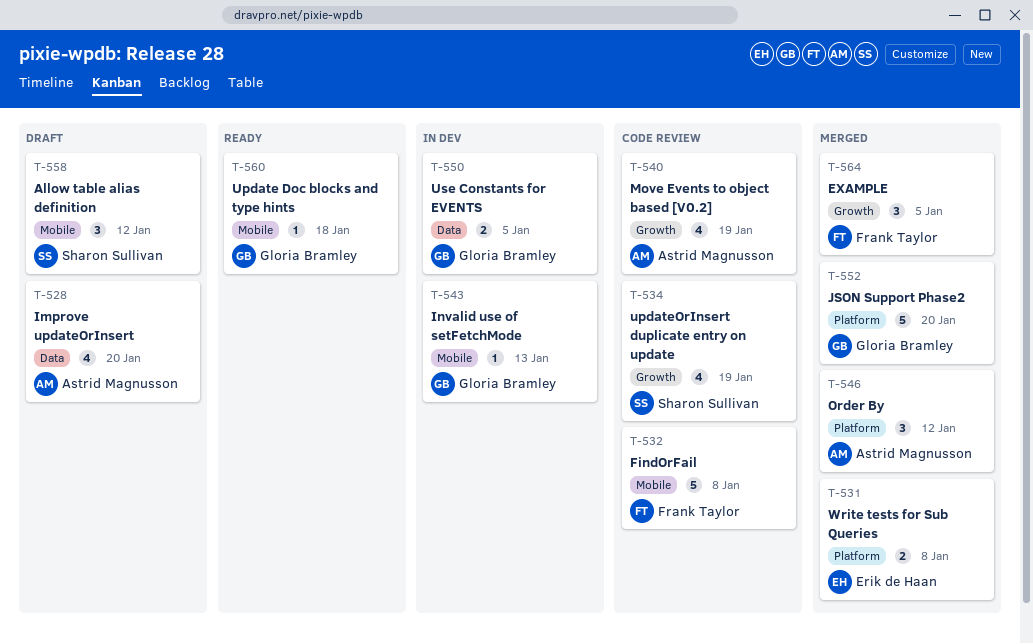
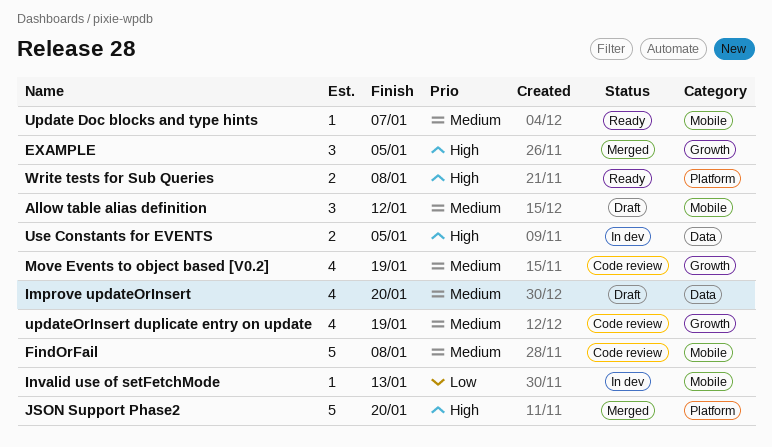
Order By: present -> none
Update Doc blocks and type hints, due: Jan 18 -> Jan 7
Write tests for Sub Queries, status: Merged -> Ready

